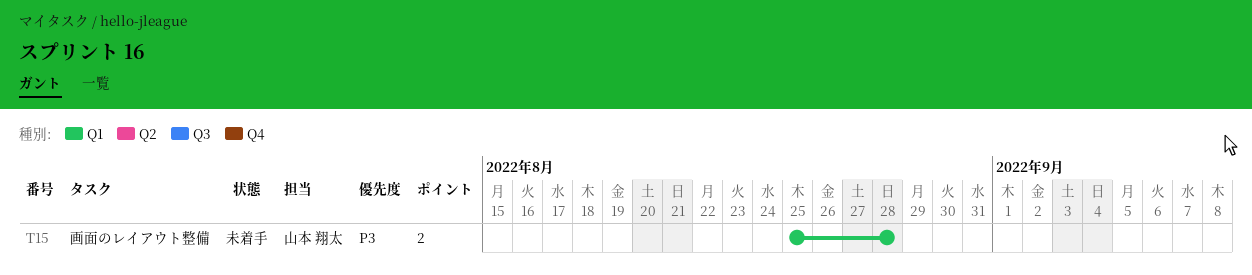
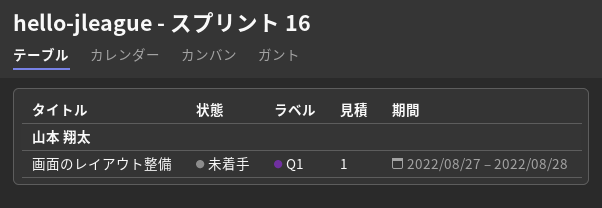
画面のレイアウト整備, estimate: 2 -> 1
画面のレイアウト整備, start: Aug 25 -> Aug 27

